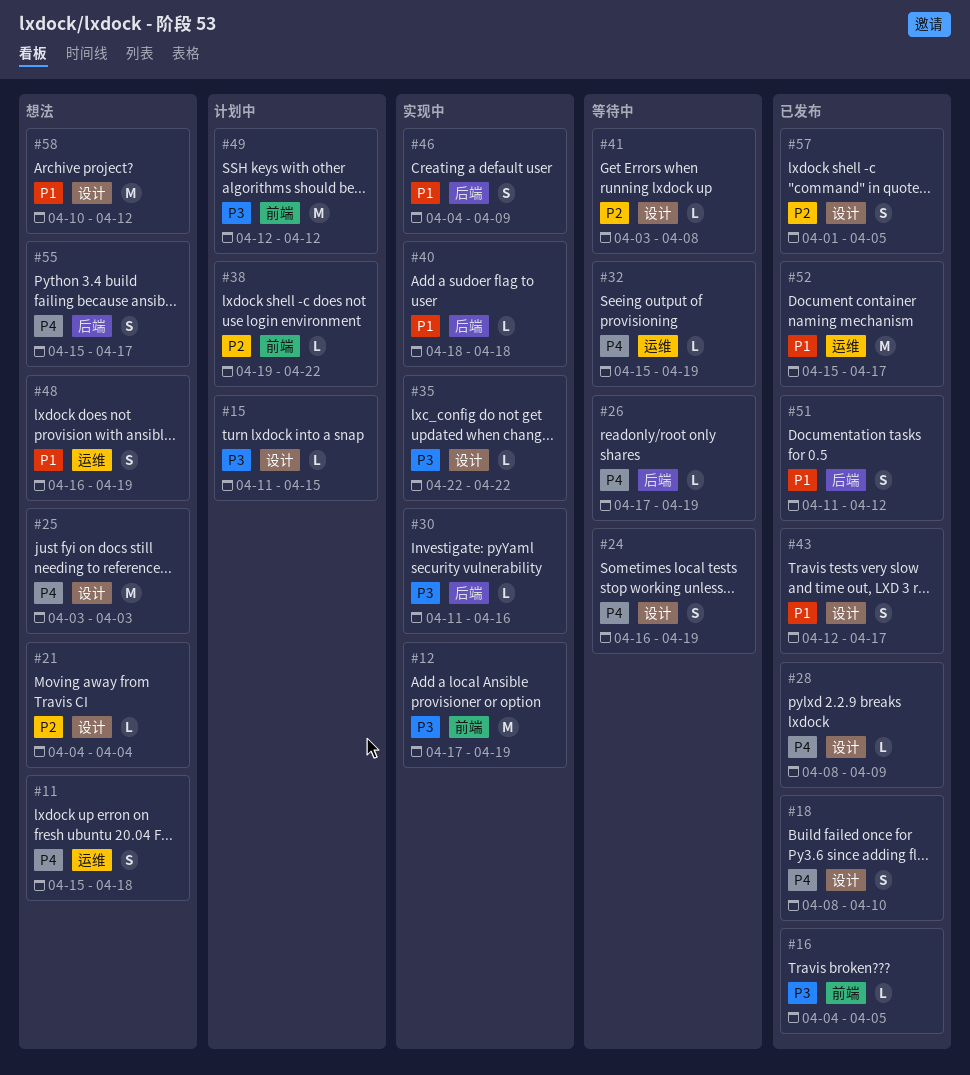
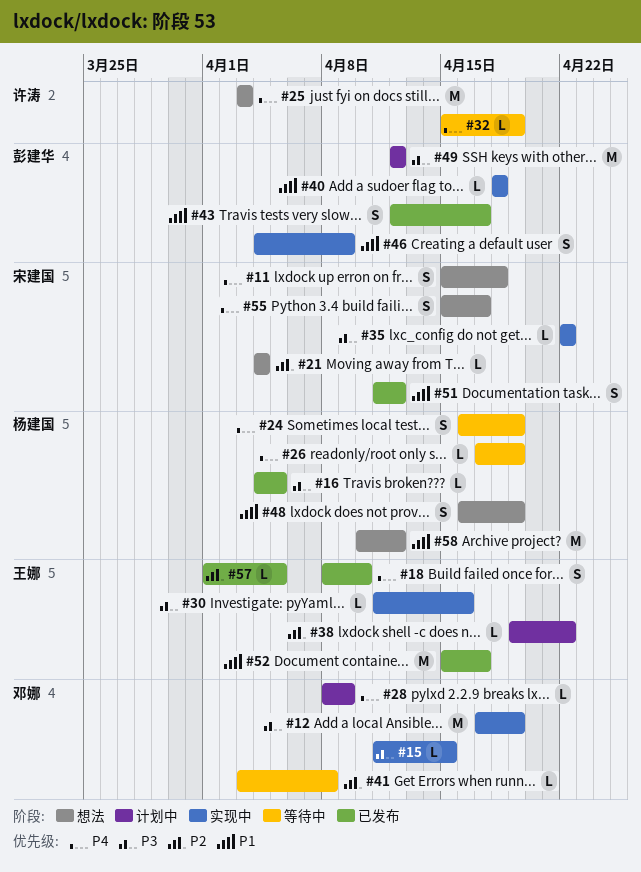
#15, status: 计划中 -> 实现中
#28, status: 已发布 -> 计划中
#57, estimate: S -> L

